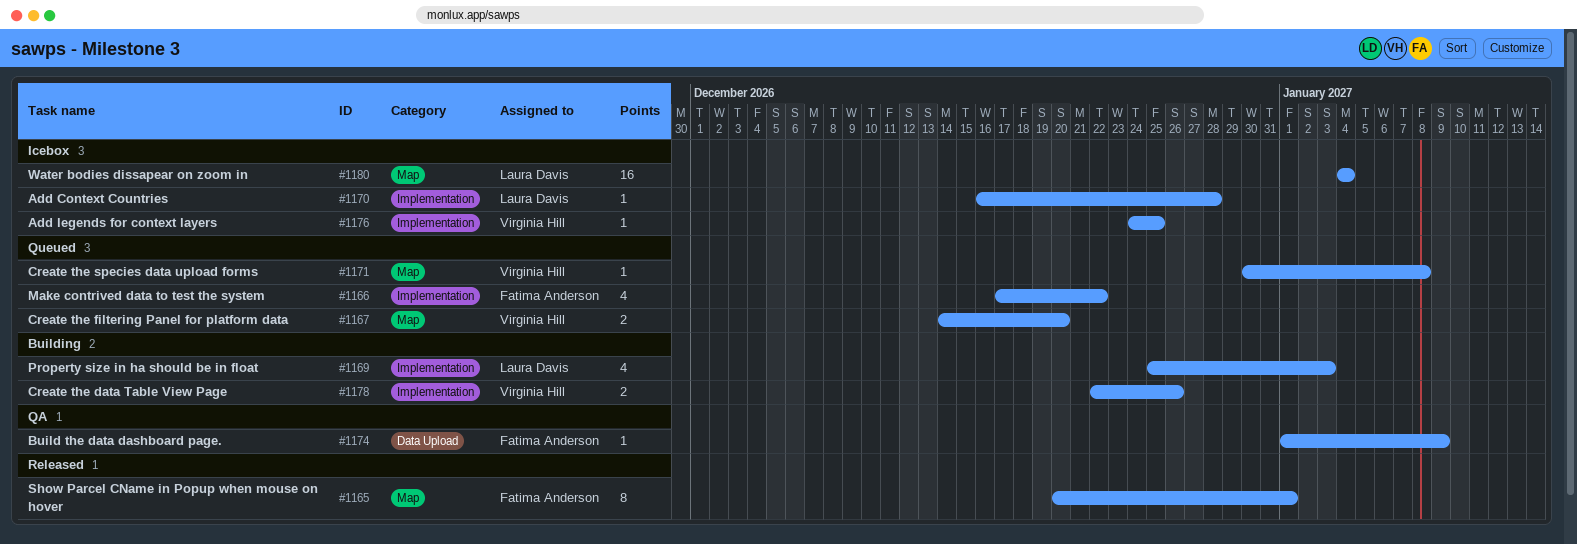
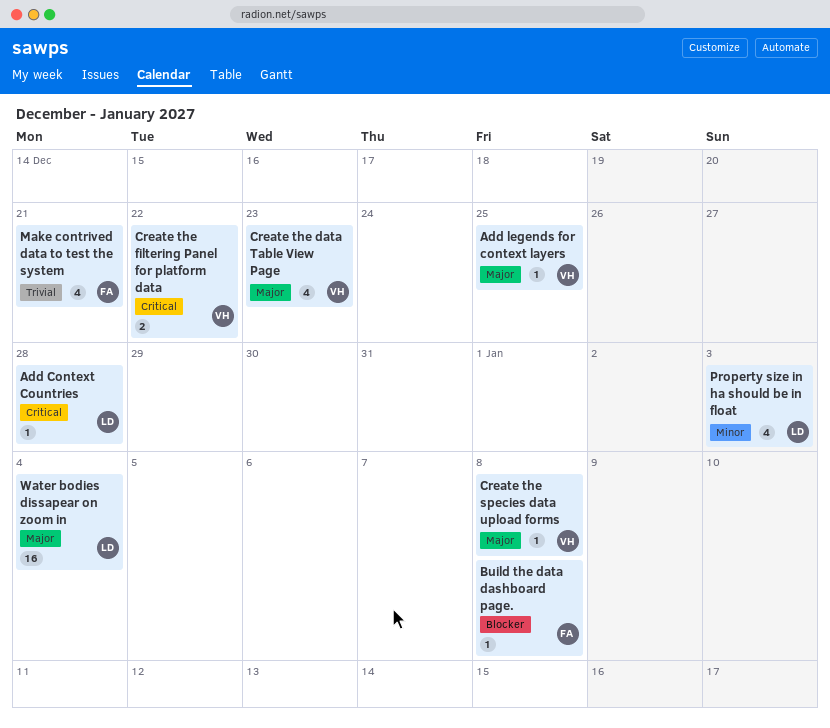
Build the data dashboard page., due: Jan 9 -> Jan 8
Create the data Table View Page, estimate: 2 -> 4
Create the data Table View Page, due: Dec 26 -> Dec 23
Create the filtering Panel for platform data, due: Dec 20 -> Dec 22
Make contrived data to test the system, due: Dec 22 -> Dec 21
Show Parcel CName in Popup when mouse on hover: present -> none

